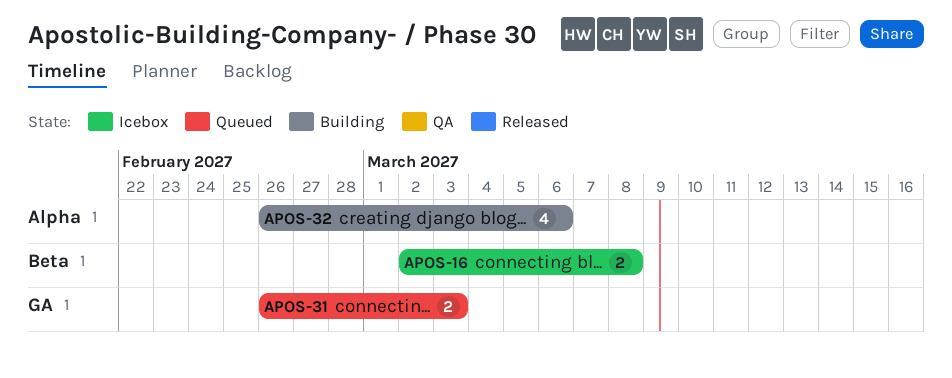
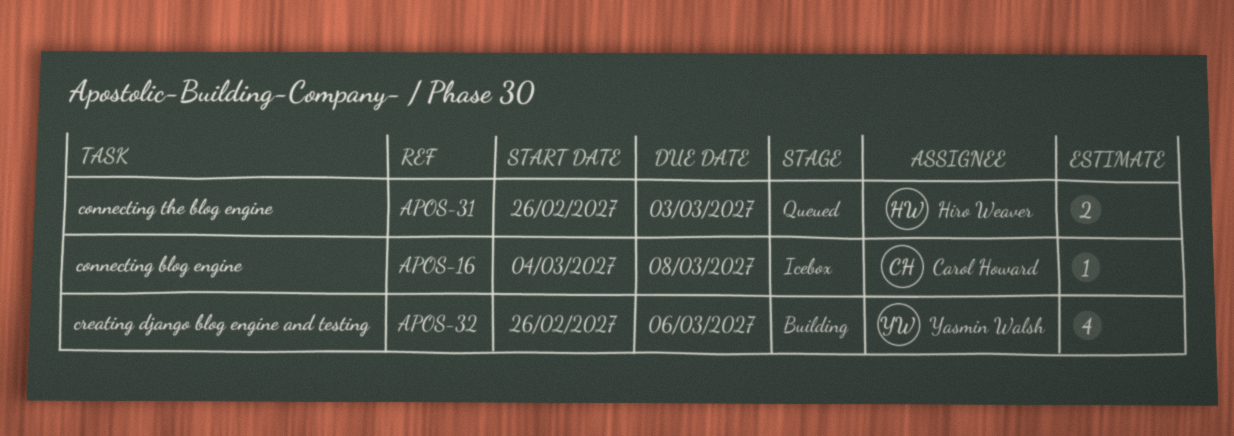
APOS-16, estimate: 2 -> 1
APOS-16, start: Mar 2 -> Mar 4

